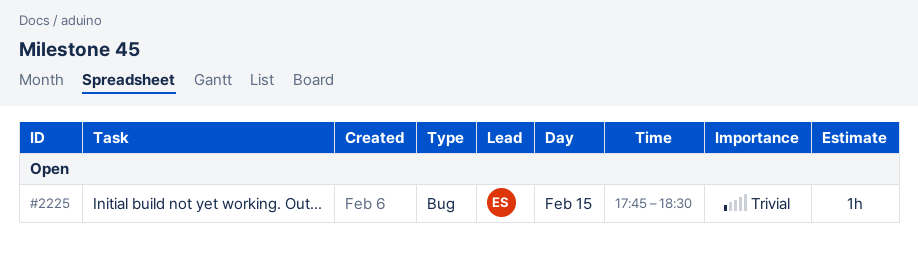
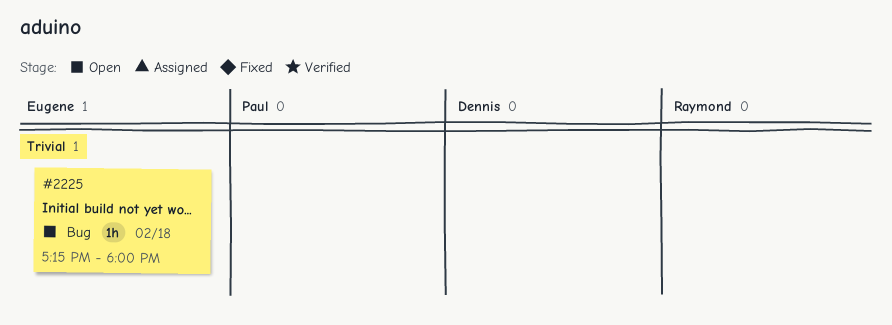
#2225, day: Feb 15 -> Feb 18
#2225, begins: 17:45 -> 17:15
#2225, ends: 18:30 -> 18:00

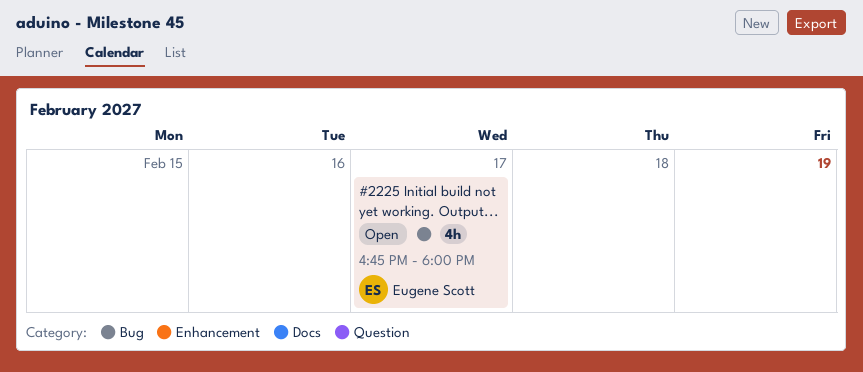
#2225, estimate: 1h -> 4h
#2225, day: Feb 18 -> Feb 17
#2225, begins: 17:15 -> 16:45

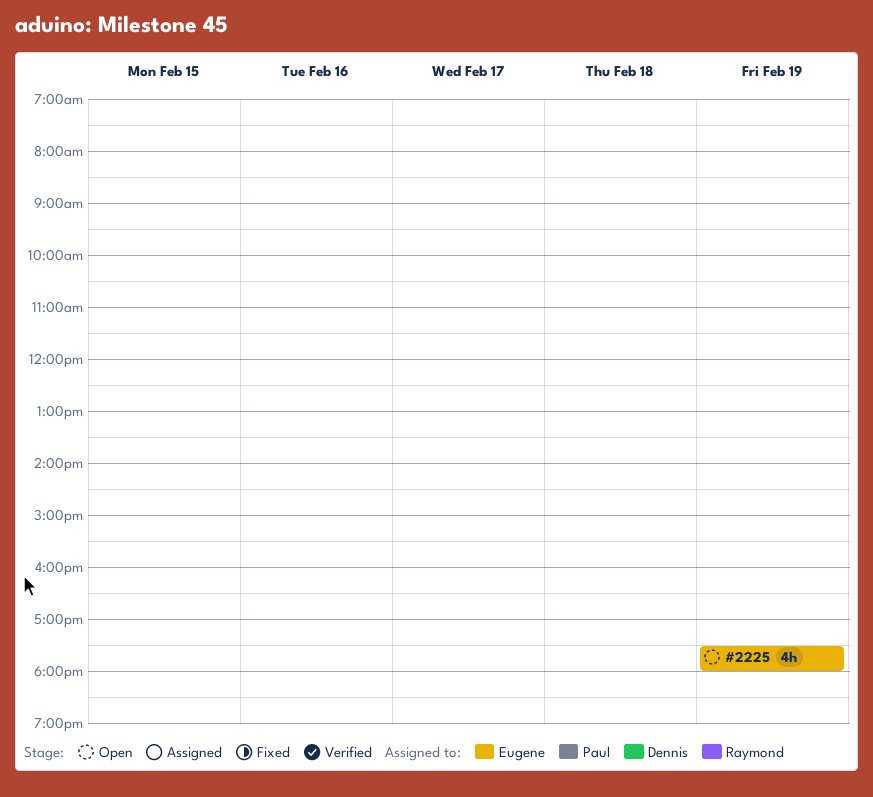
#2225, day: Feb 17 -> Feb 19
#2225, begins: 16:45 -> 17:30

